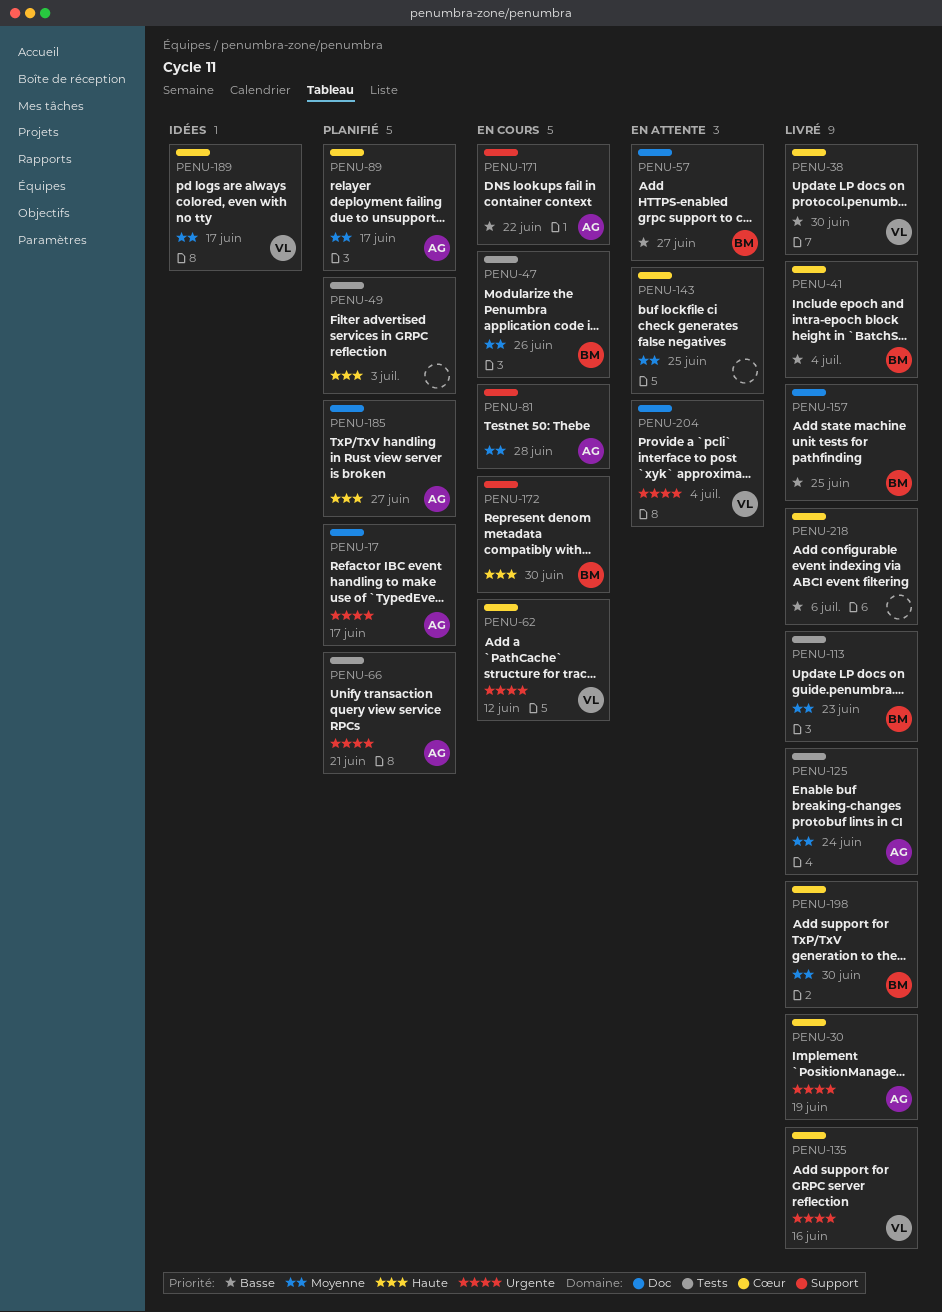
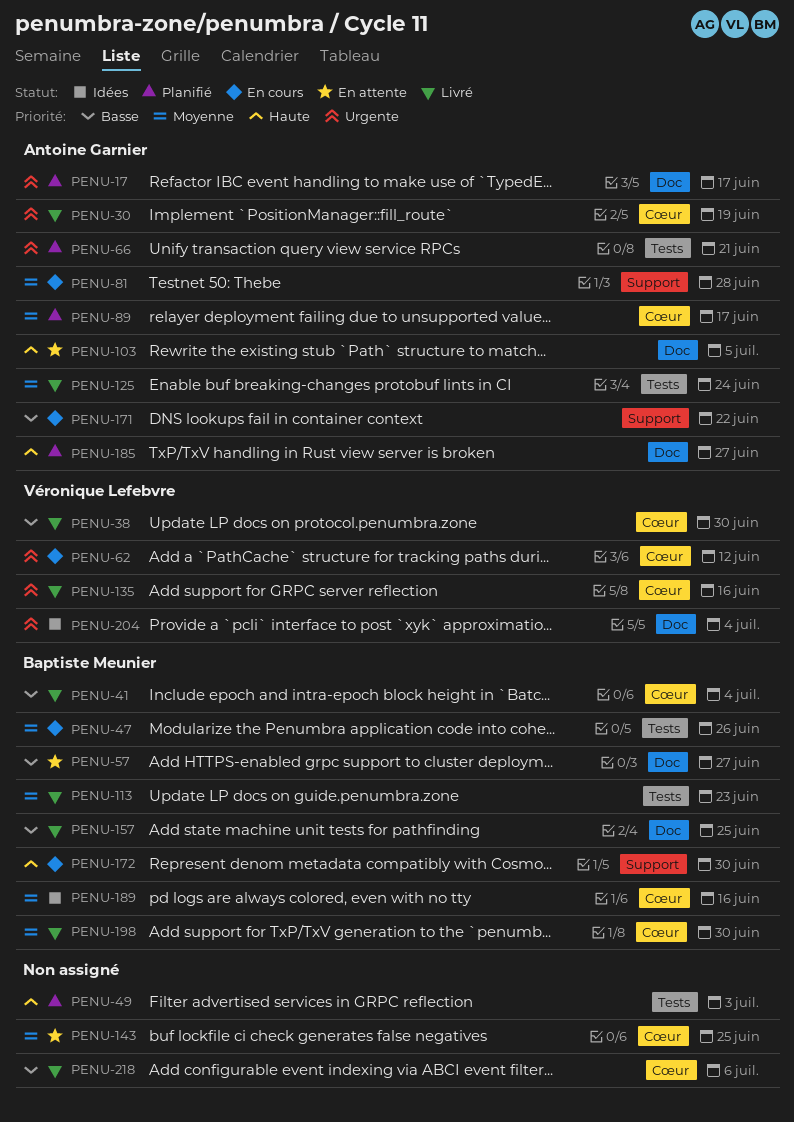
PENU-103: none -> present
PENU-189, owner: Véronique Lefebvre -> Baptiste Meunier
PENU-189, due: Jun 17 -> Jun 16
PENU-204, status: En attente -> Idées

